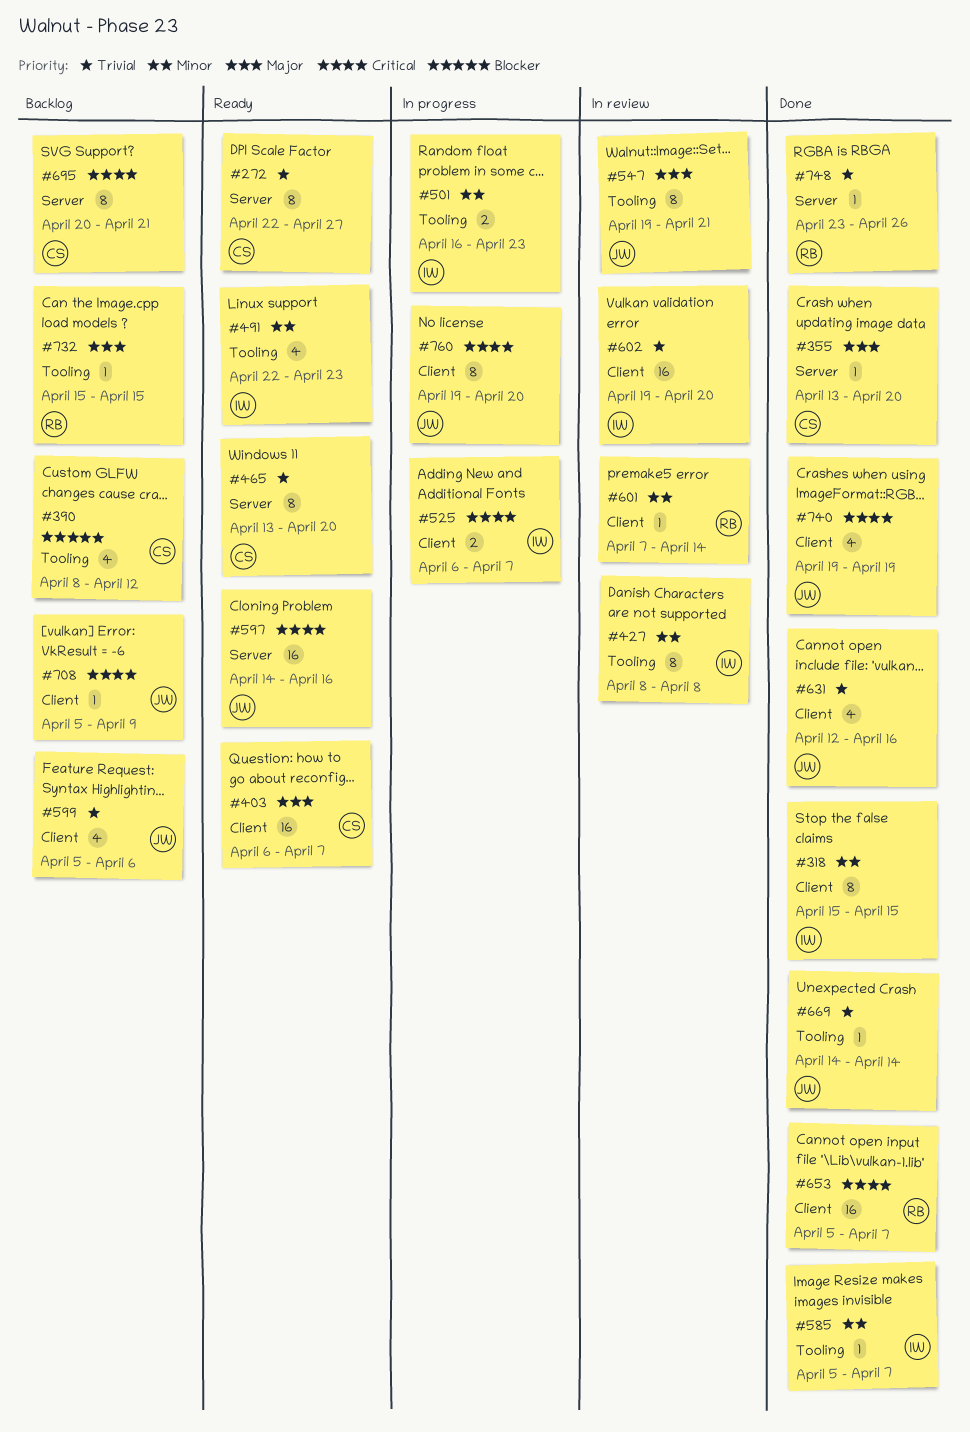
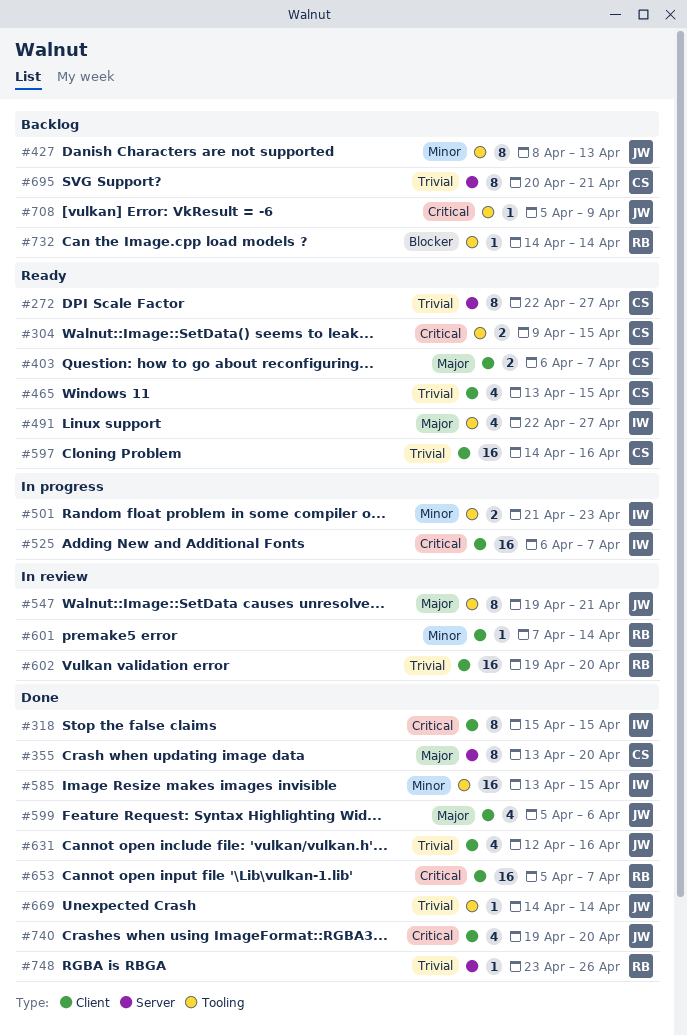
#304: none -> present
#318, priority: Minor -> Critical
#355, estimate: 1 -> 8
#390: present -> none
#403, estimate: 16 -> 2
#427, status: In review -> Backlog
#427, owner: IW -> JW
#427, due: Apr 8 -> Apr 13
#465, label: Server -> Client
#465, estimate: 8 -> 4
#465, due: Apr 20 -> Apr 15
#491, priority: Minor -> Major
#491, due: Apr 23 -> Apr 27
#501, start: Apr 16 -> Apr 21
#525, estimate: 2 -> 16
#585, estimate: 1 -> 16
#585, start: Apr 5 -> Apr 13
#585, due: Apr 7 -> Apr 15
#597, owner: JW -> CS
#597, priority: Critical -> Trivial
#597, label: Server -> Client
#599, status: Backlog -> Done
#599, priority: Trivial -> Major
#602, owner: IW -> RB
#695, priority: Critical -> Trivial
#708, label: Client -> Tooling
#732, priority: Major -> Blocker
#732, start: Apr 15 -> Apr 14
#732, due: Apr 15 -> Apr 14
#740, due: Apr 19 -> Apr 20
#760: present -> none

